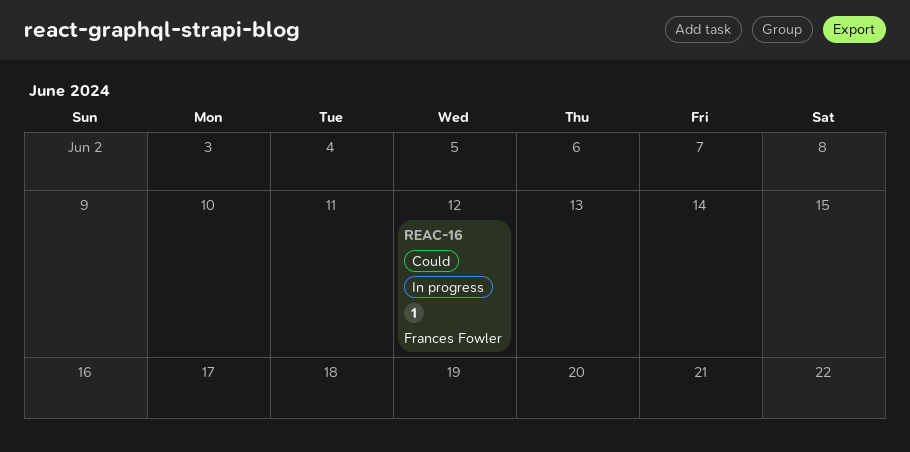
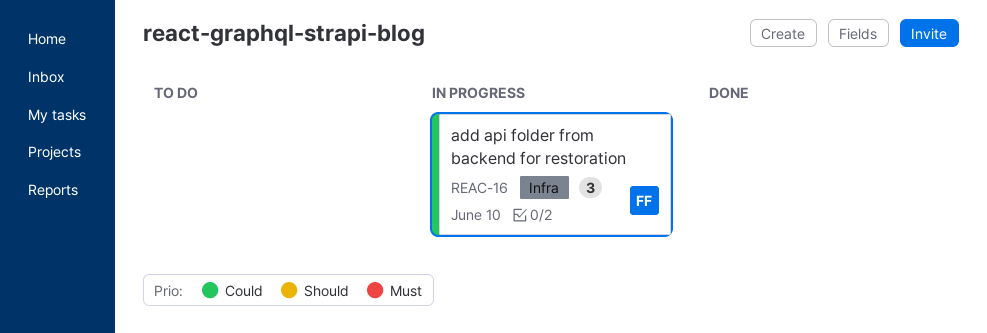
REAC-16, estimate: 1 -> 3
REAC-16, due: Jun 12 -> Jun 10

